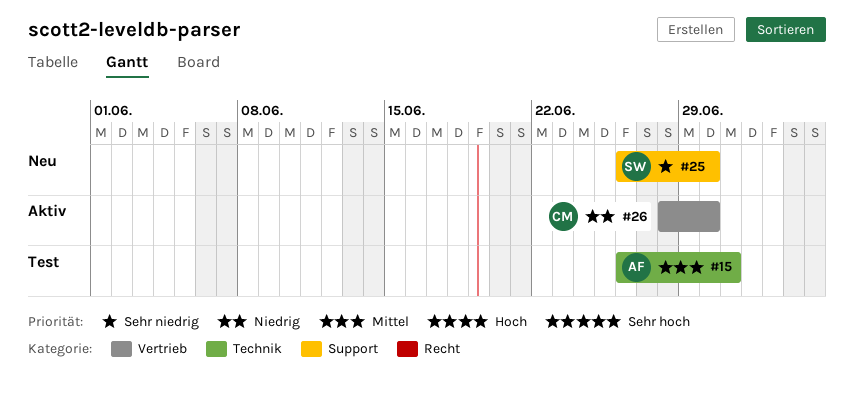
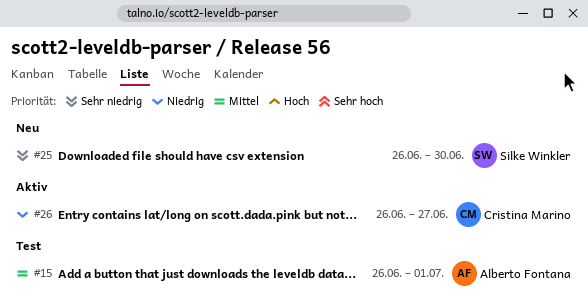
#26, start: Jun 28 -> Jun 26
#26, due: Jun 30 -> Jun 27

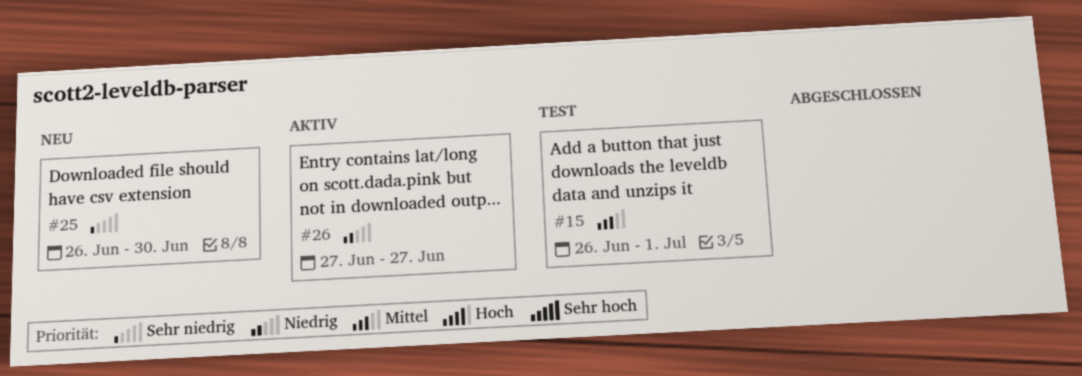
#26, start: Jun 26 -> Jun 27

